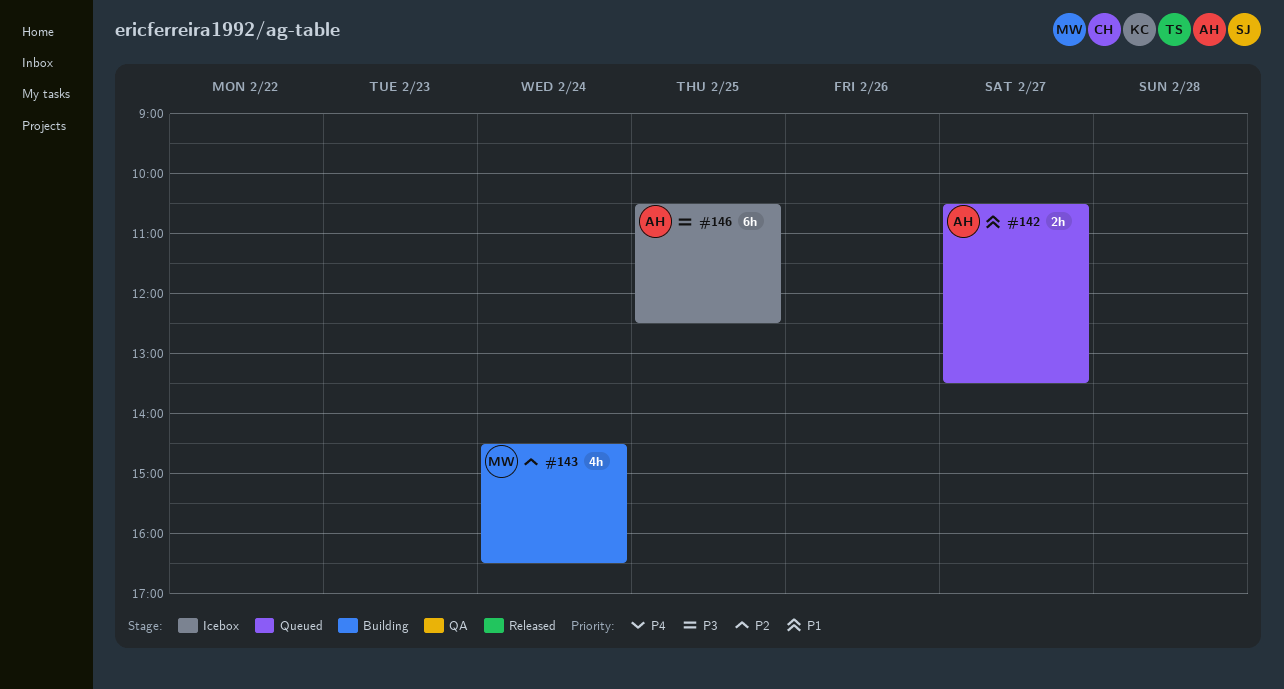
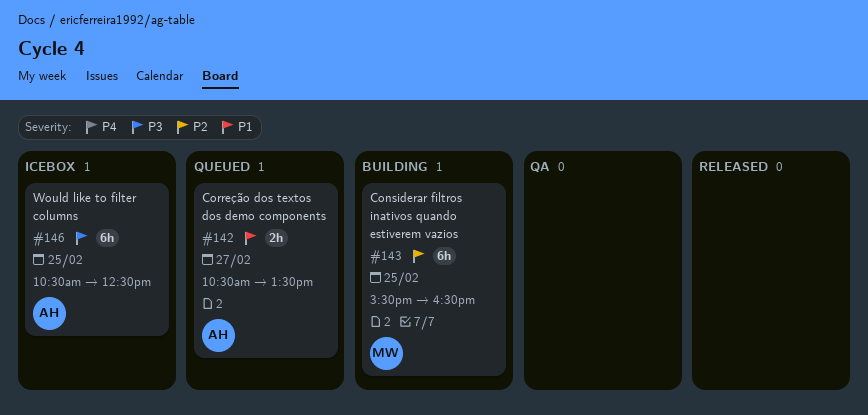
#143, estimate: 4h -> 6h
#143, day: Feb 24 -> Feb 25
#143, begins: 14:30 -> 15:30

